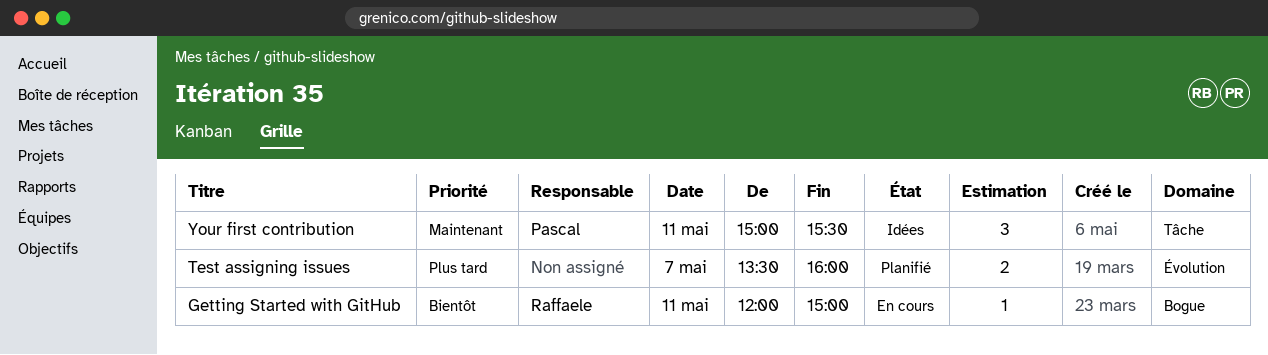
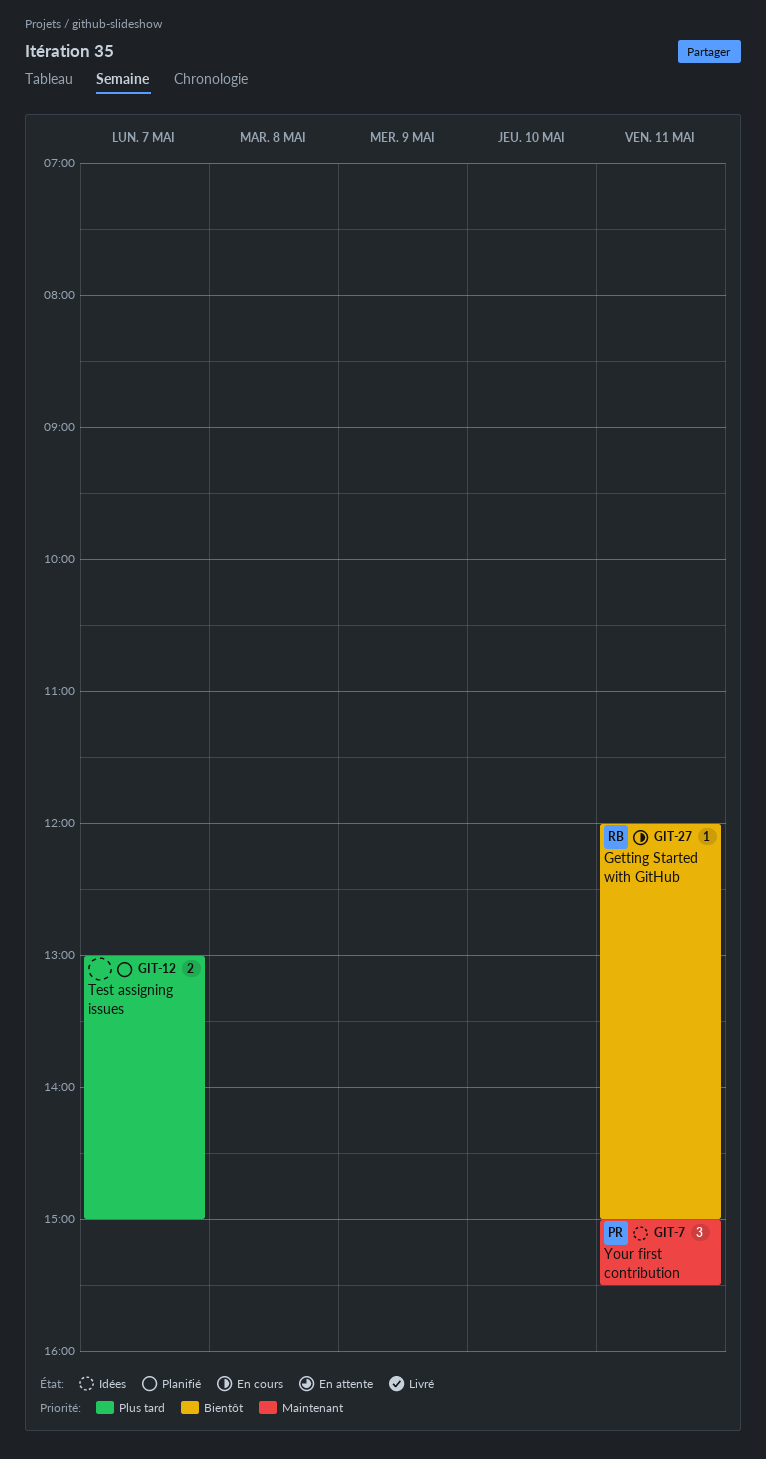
Test assigning issues, begins: 13:30 -> 13:00
Test assigning issues, ends: 16:00 -> 15:00

